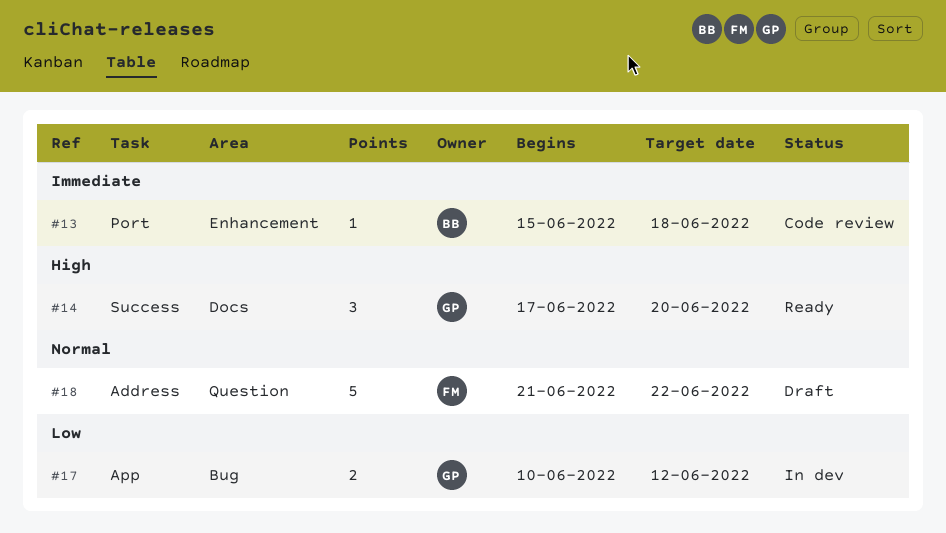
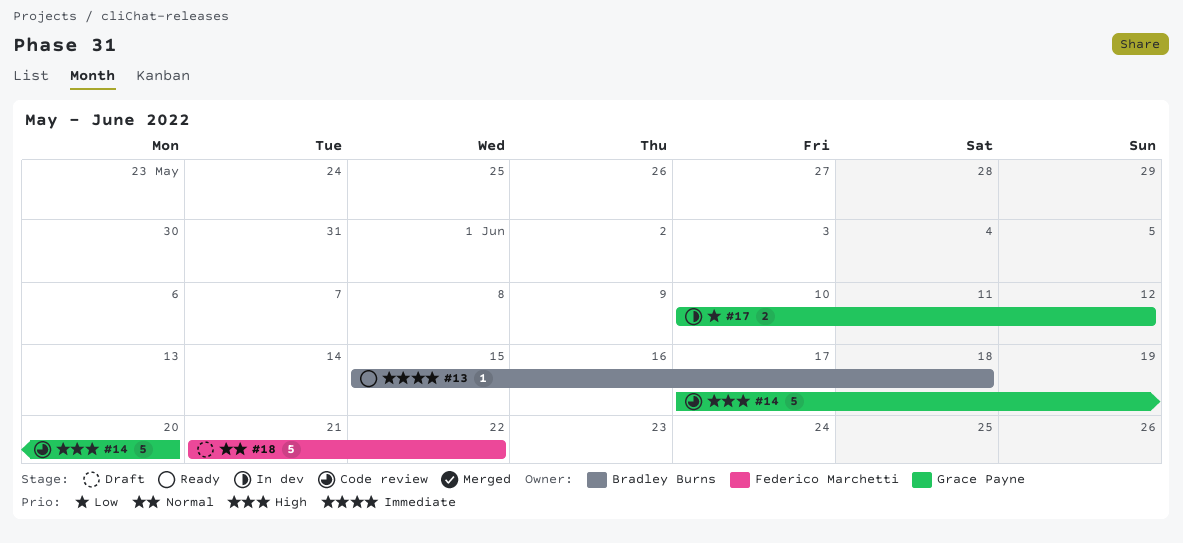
#13, status: Code review -> Ready
#14, status: Ready -> Code review
#14, estimate: 3 -> 5

